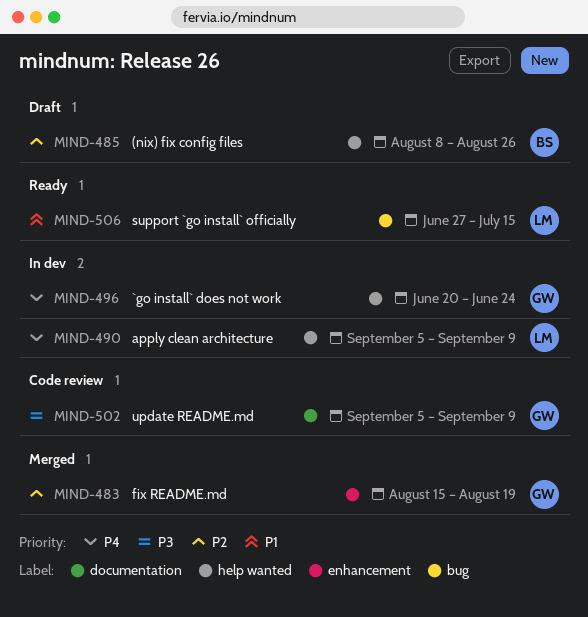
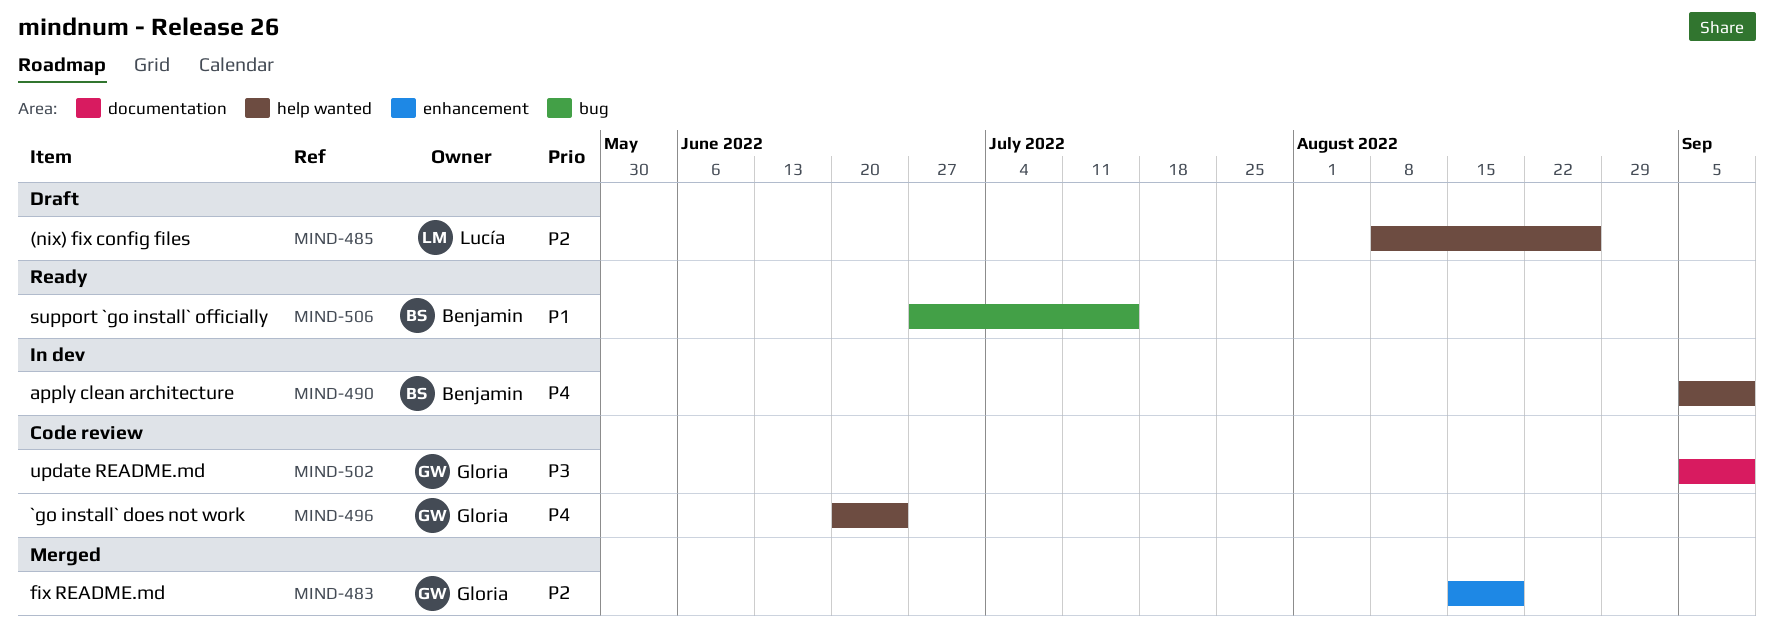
MIND-485, owner: Benjamin -> Lucía
MIND-490, owner: Lucía -> Benjamin
MIND-496, status: In dev -> Code review
MIND-506, owner: Lucía -> Benjamin

